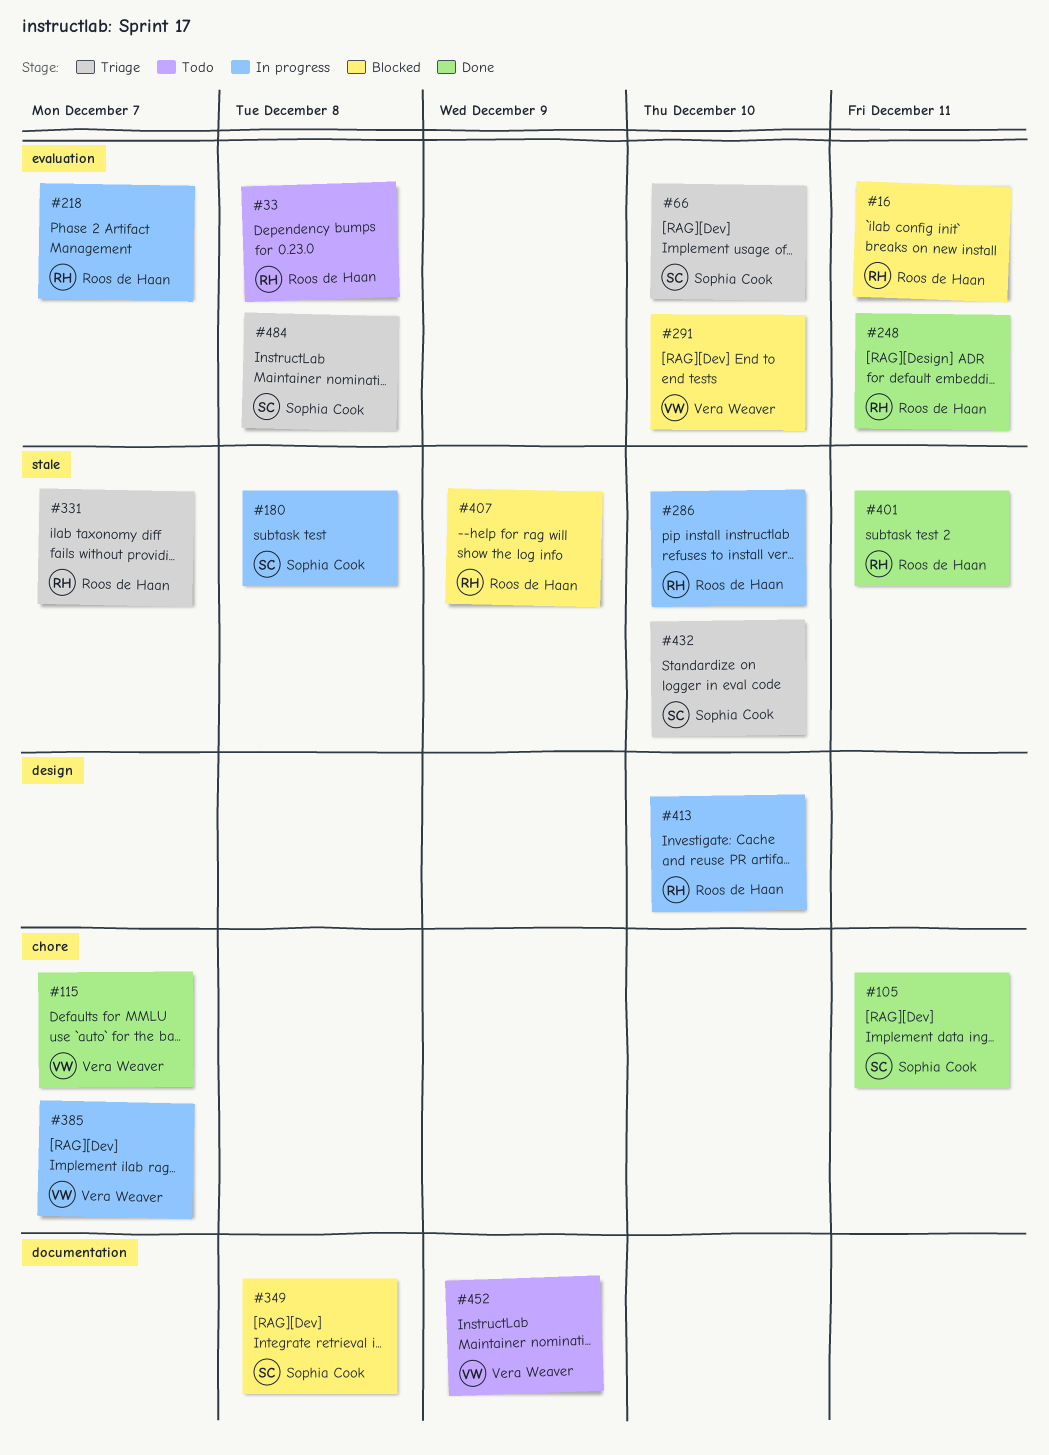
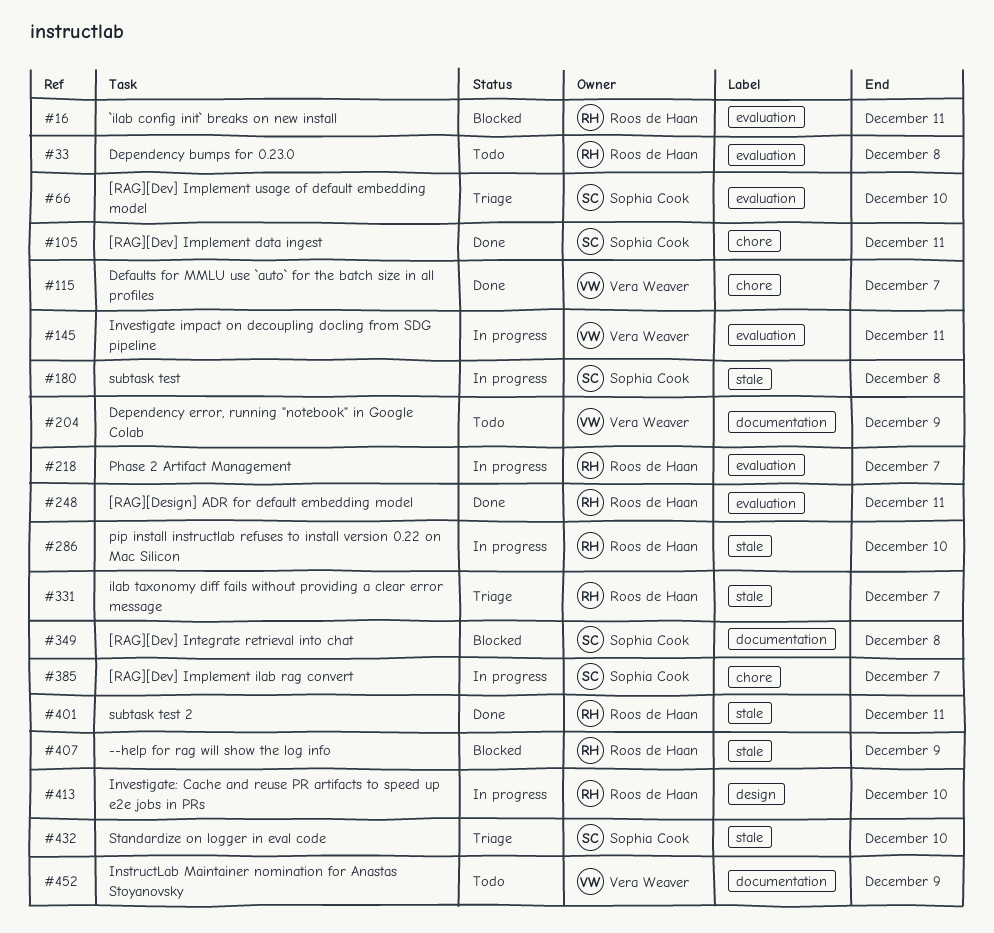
#145: none -> present
#204: none -> present
#291: present -> none
#385, owner: Vera Weaver -> Sophia Cook
#484: present -> none

